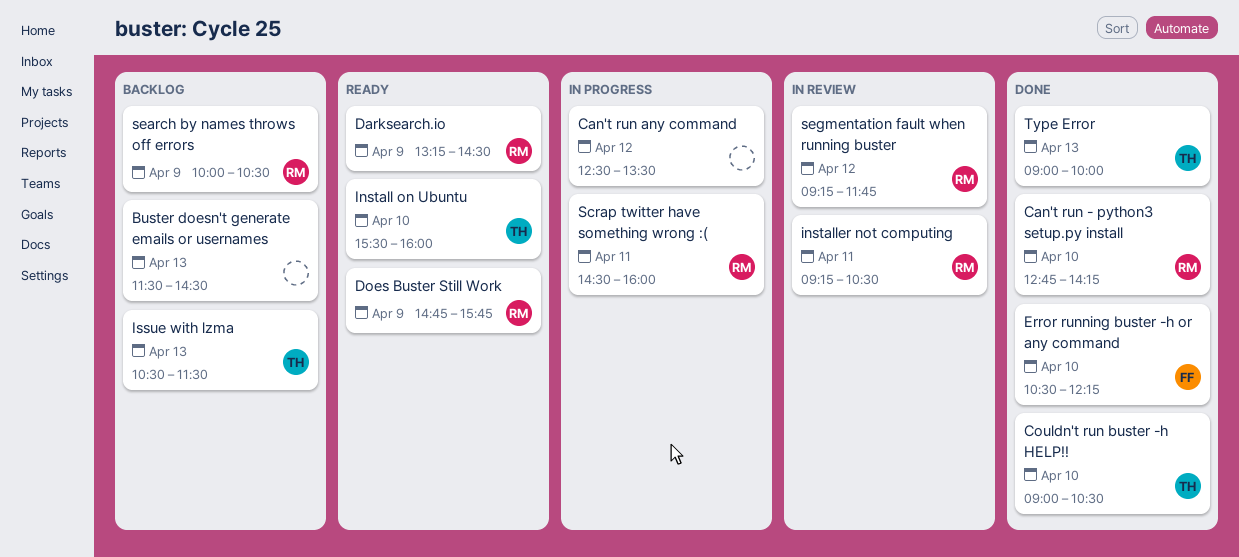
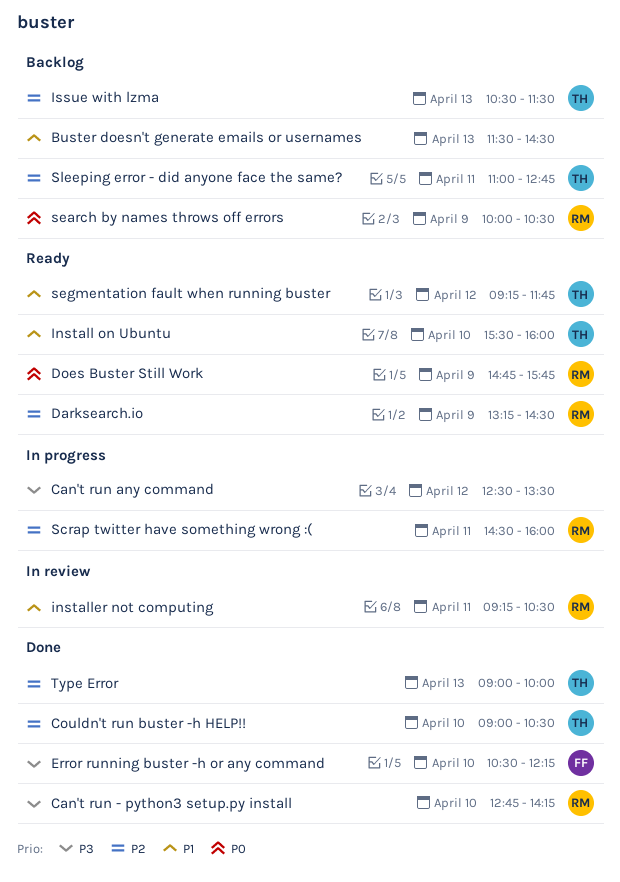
segmentation fault when running buster, status: In review -> Ready
segmentation fault when running buster, owner: RM -> TH
Sleeping error - did anyone face the same?: none -> present

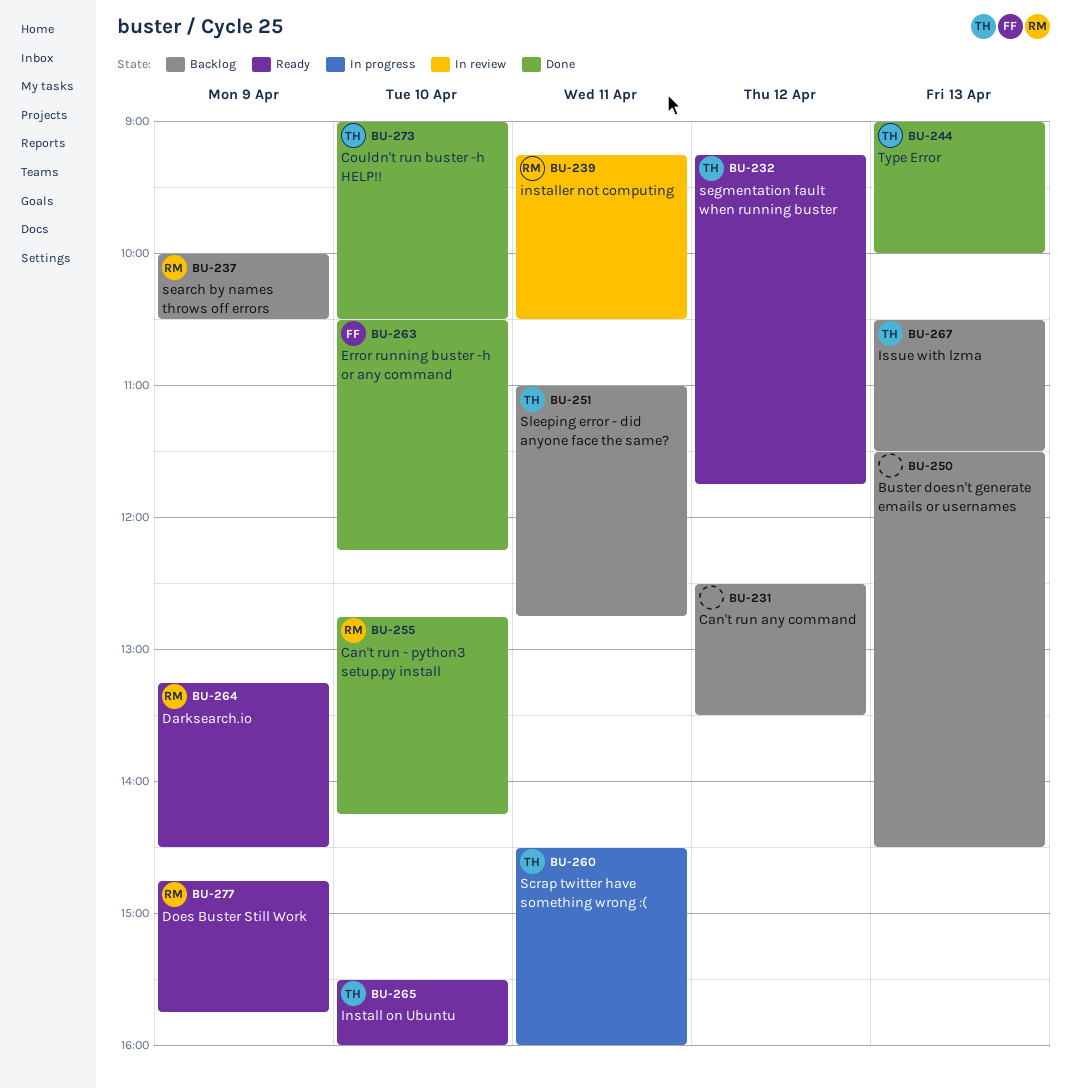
Can't run any command, status: In progress -> Backlog
Scrap twitter have something wrong :(, owner: RM -> TH

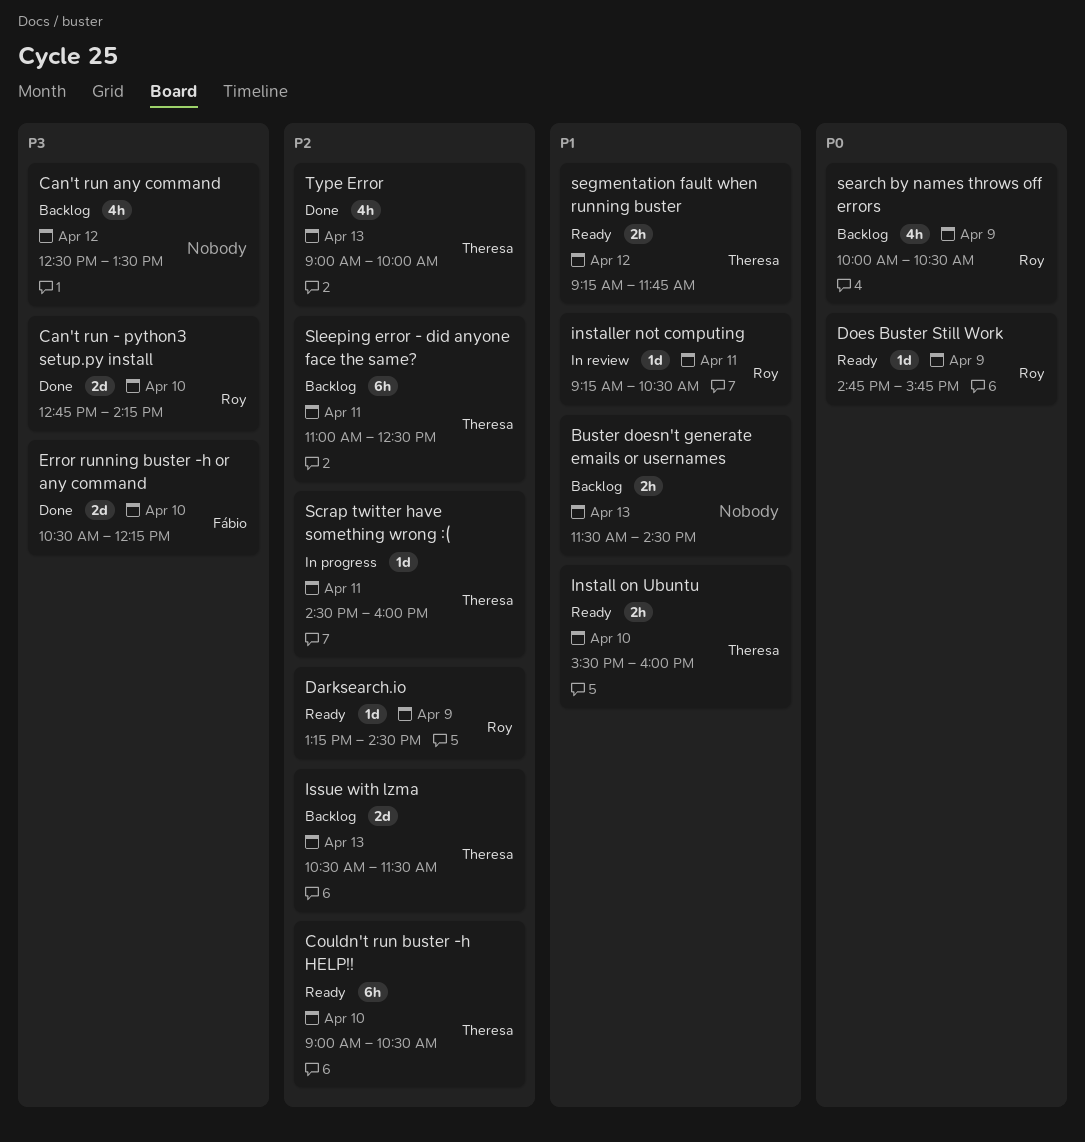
Couldn't run buster -h HELP!!, status: Done -> Ready
Sleeping error - did anyone face the same?, ends: 12:45 -> 12:30

